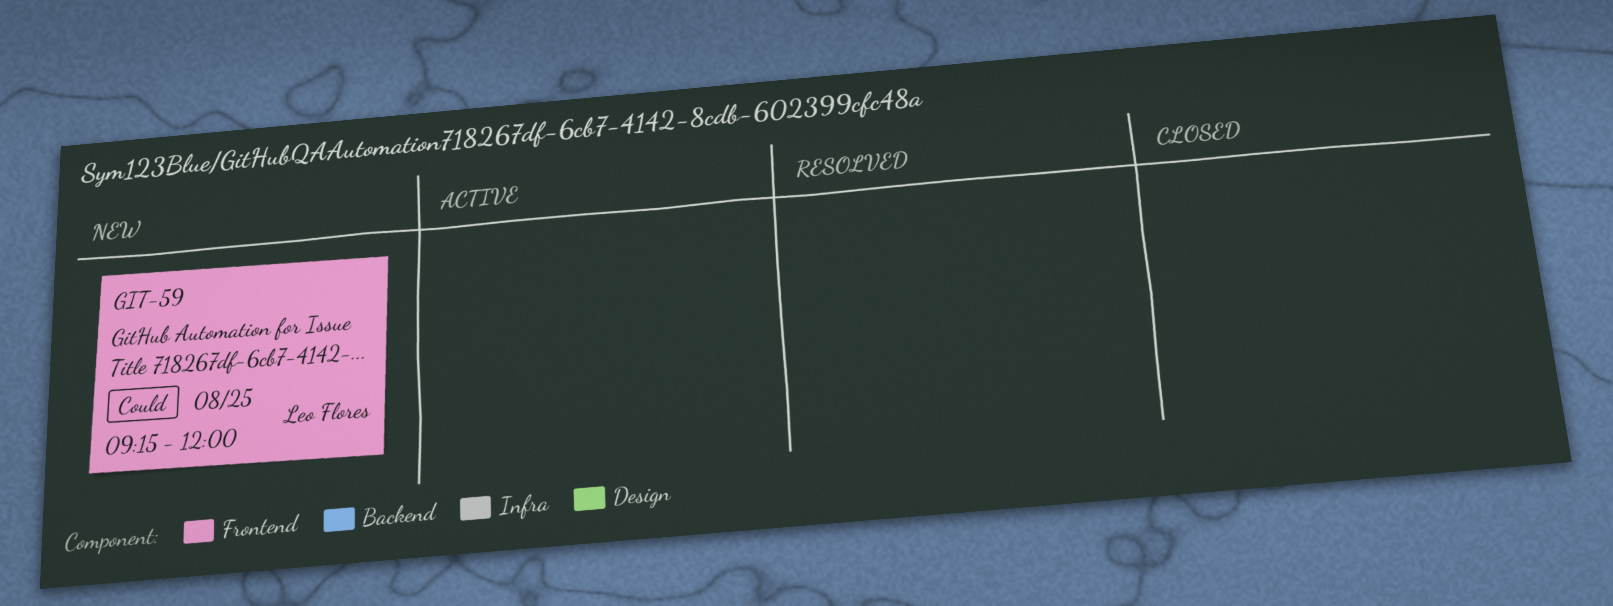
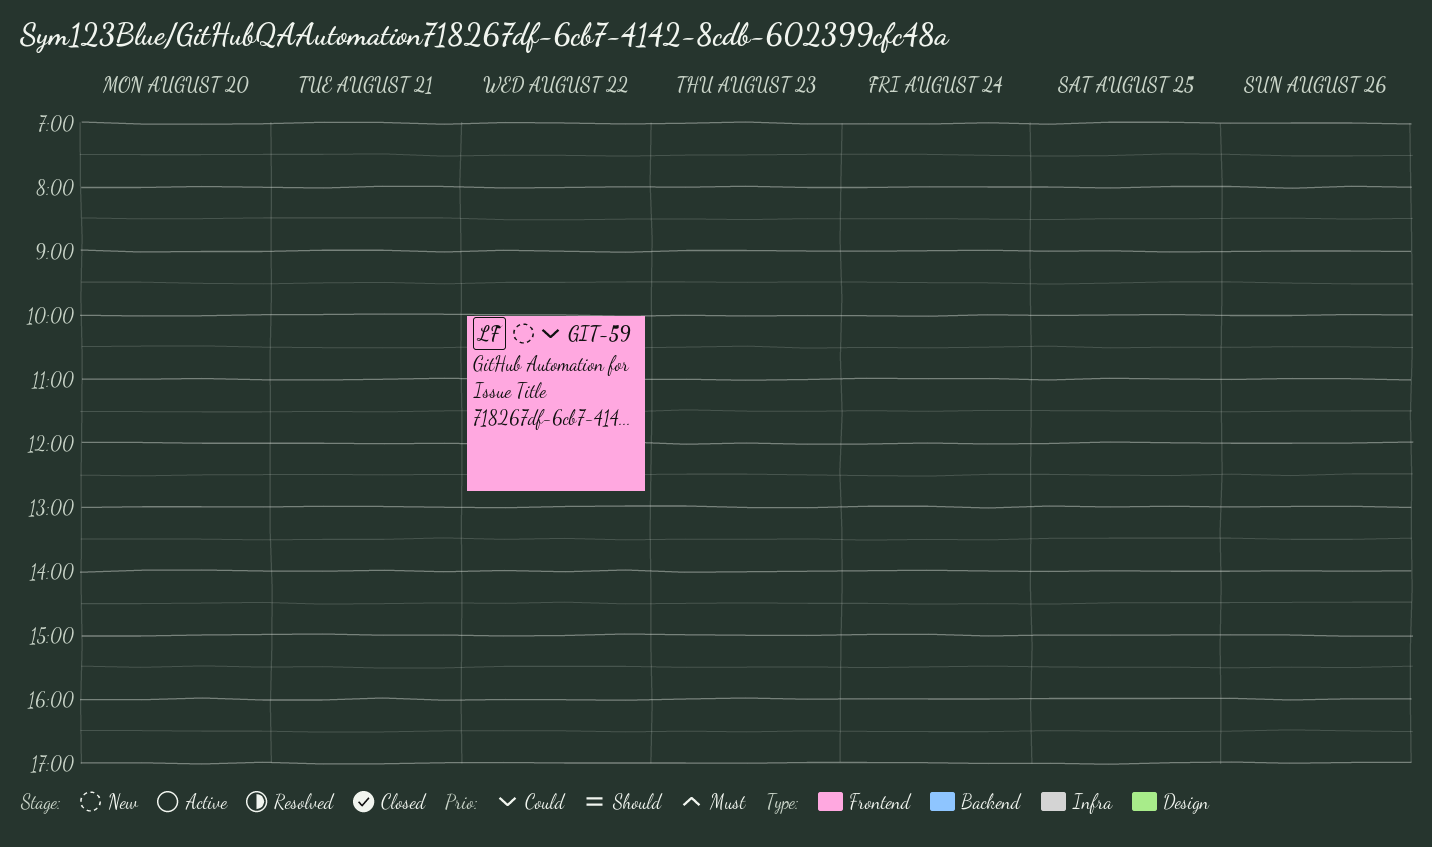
GIT-59, day: Aug 25 -> Aug 22
GIT-59, begins: 09:15 -> 10:00
GIT-59, ends: 12:00 -> 12:45

